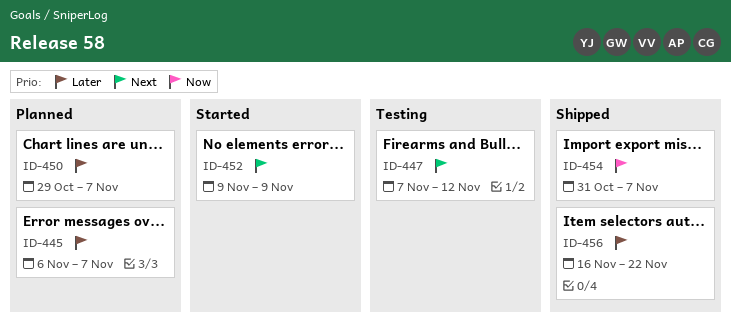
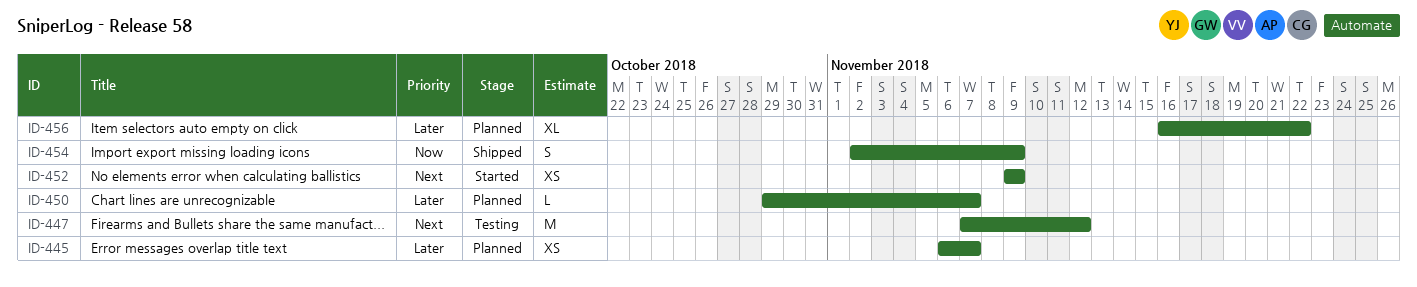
ID-454, start: Oct 31 -> Nov 2
ID-454, due: Nov 7 -> Nov 9
ID-456, status: Shipped -> Planned

